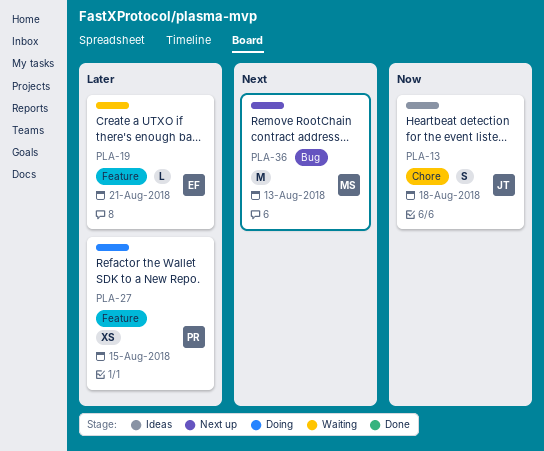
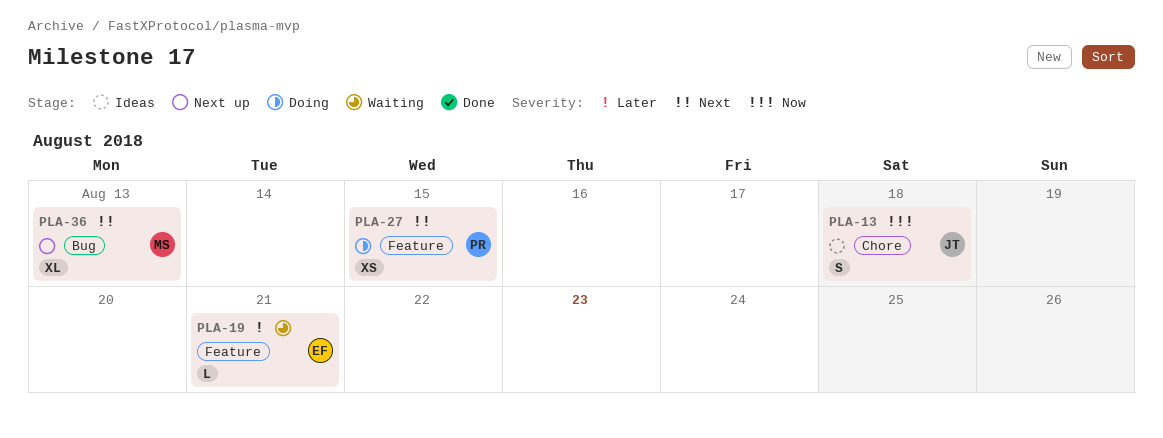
PLA-27, priority: Later -> Next
PLA-36, estimate: M -> XL

